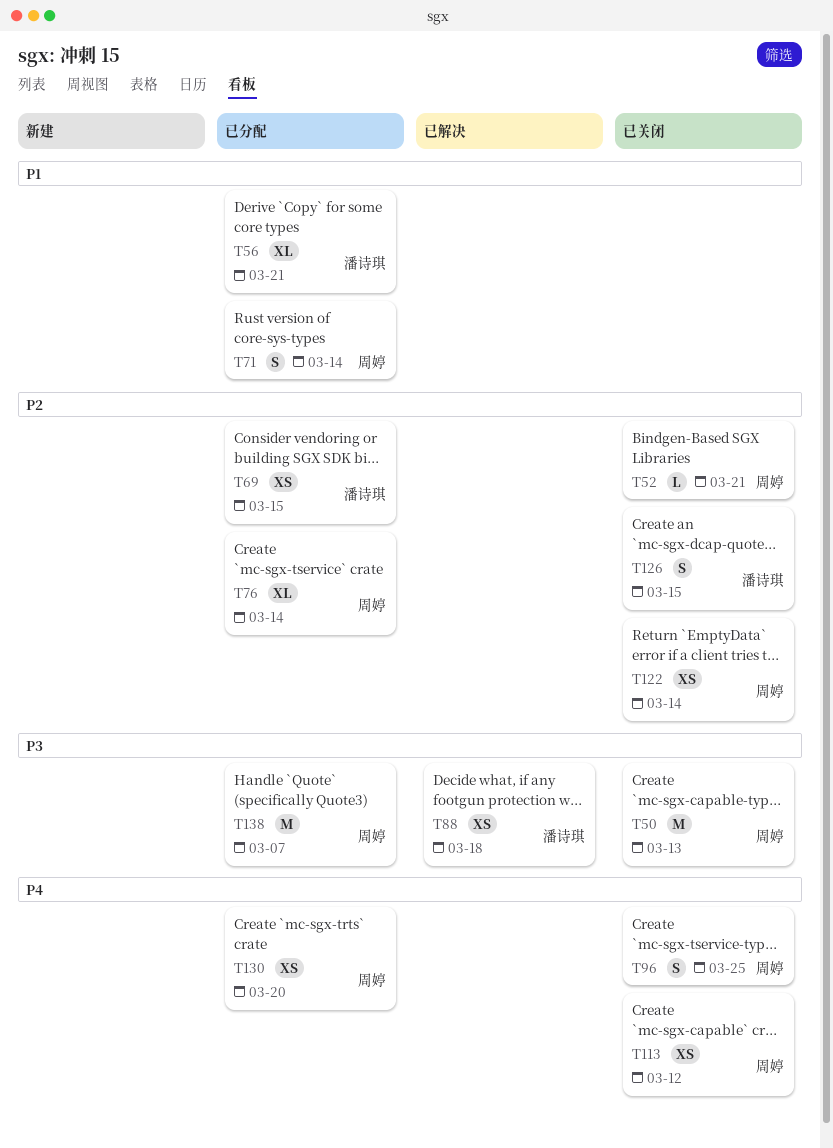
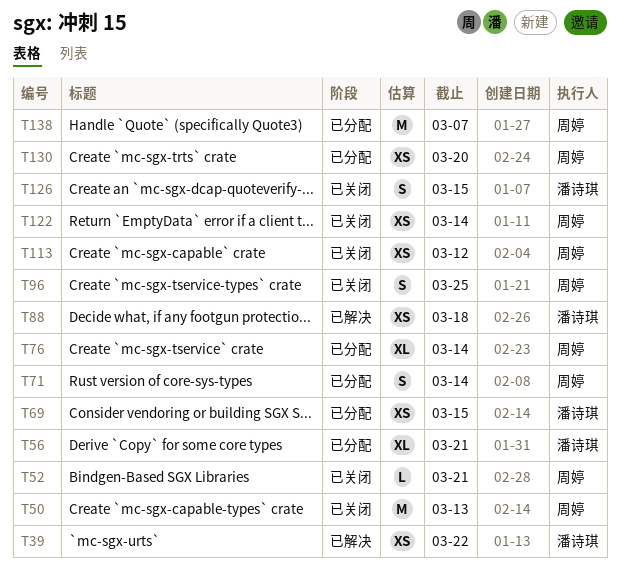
T39: none -> present

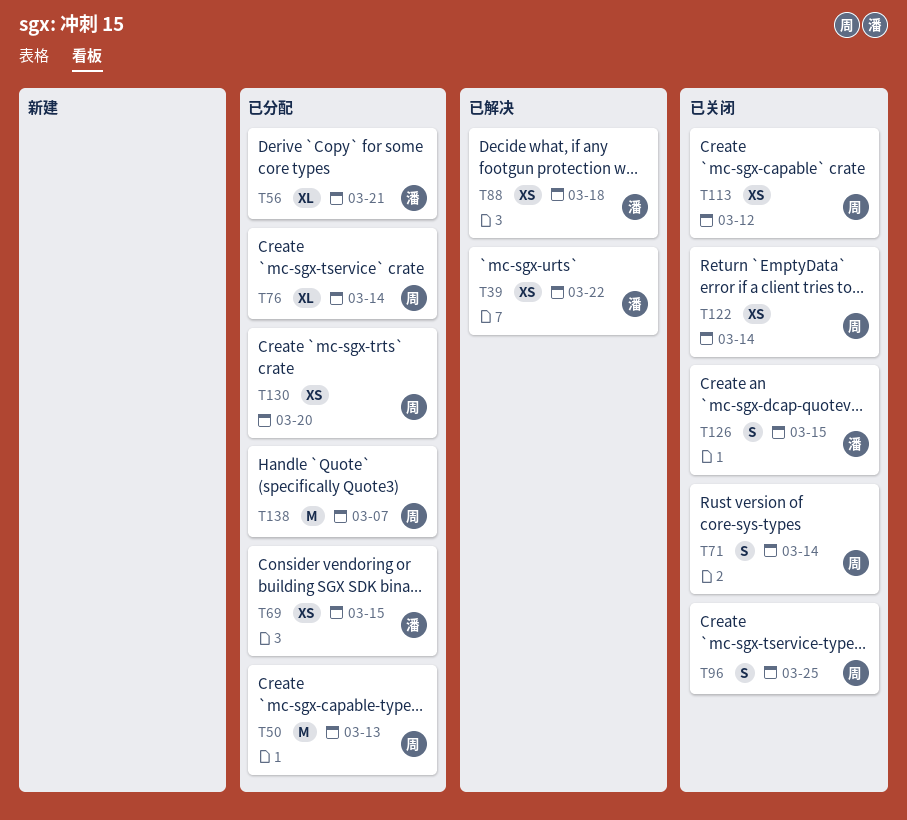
T50, status: 已关闭 -> 已分配
T52: present -> none
T71, status: 已分配 -> 已关闭

